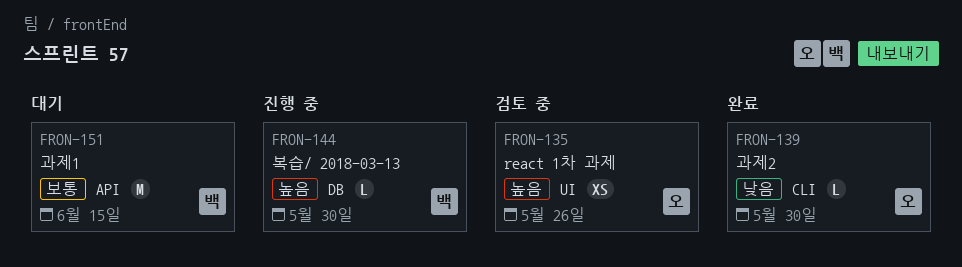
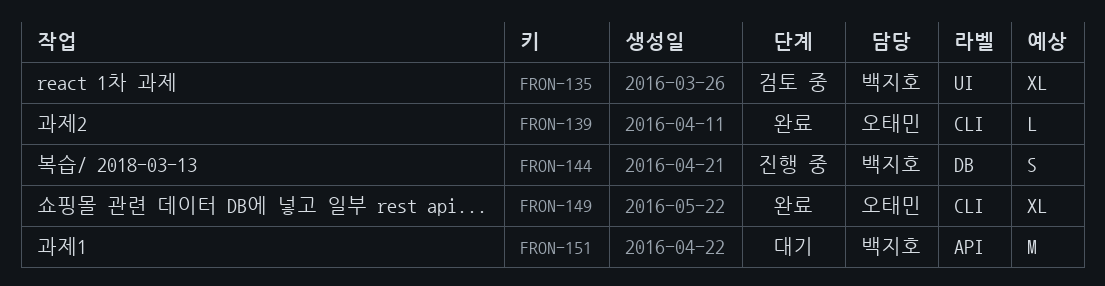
FRON-135, owner: 오태민 -> 백지호
FRON-135, estimate: XS -> XL
FRON-144, estimate: L -> S
FRON-149: none -> present

